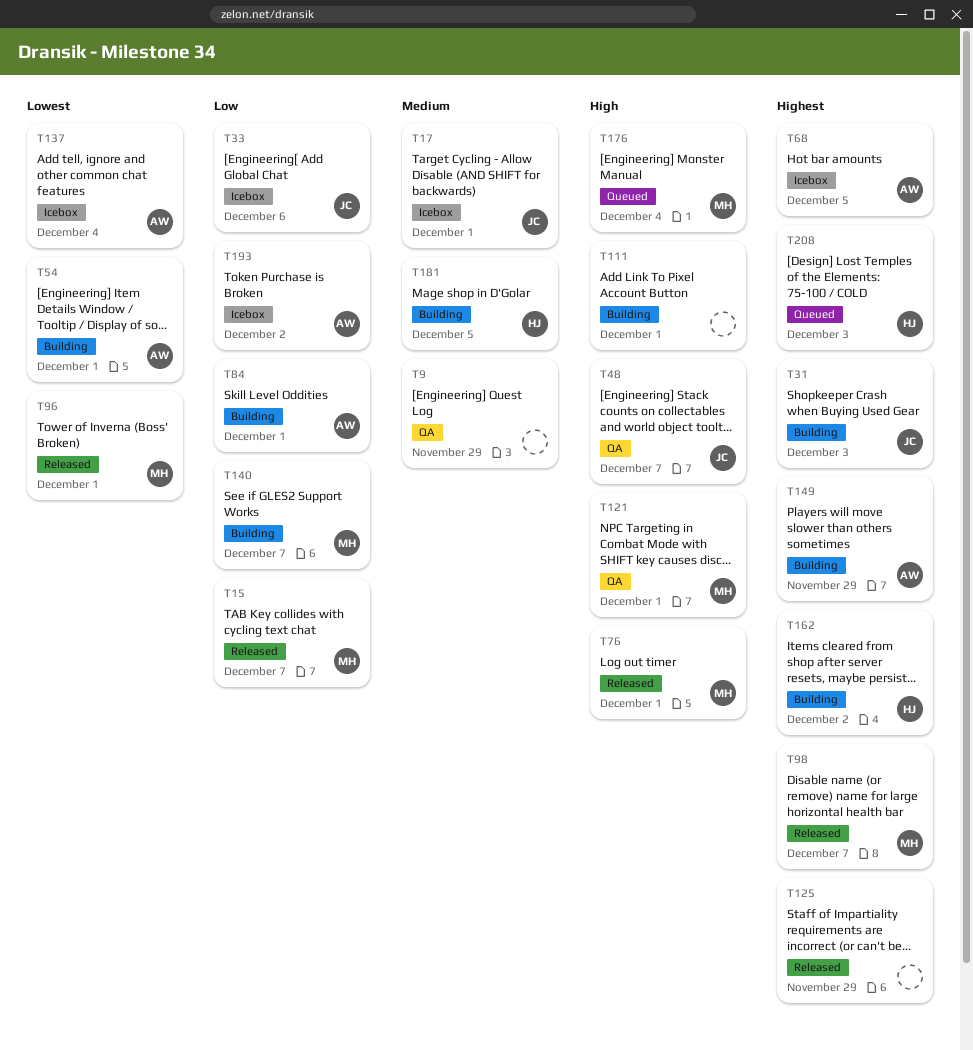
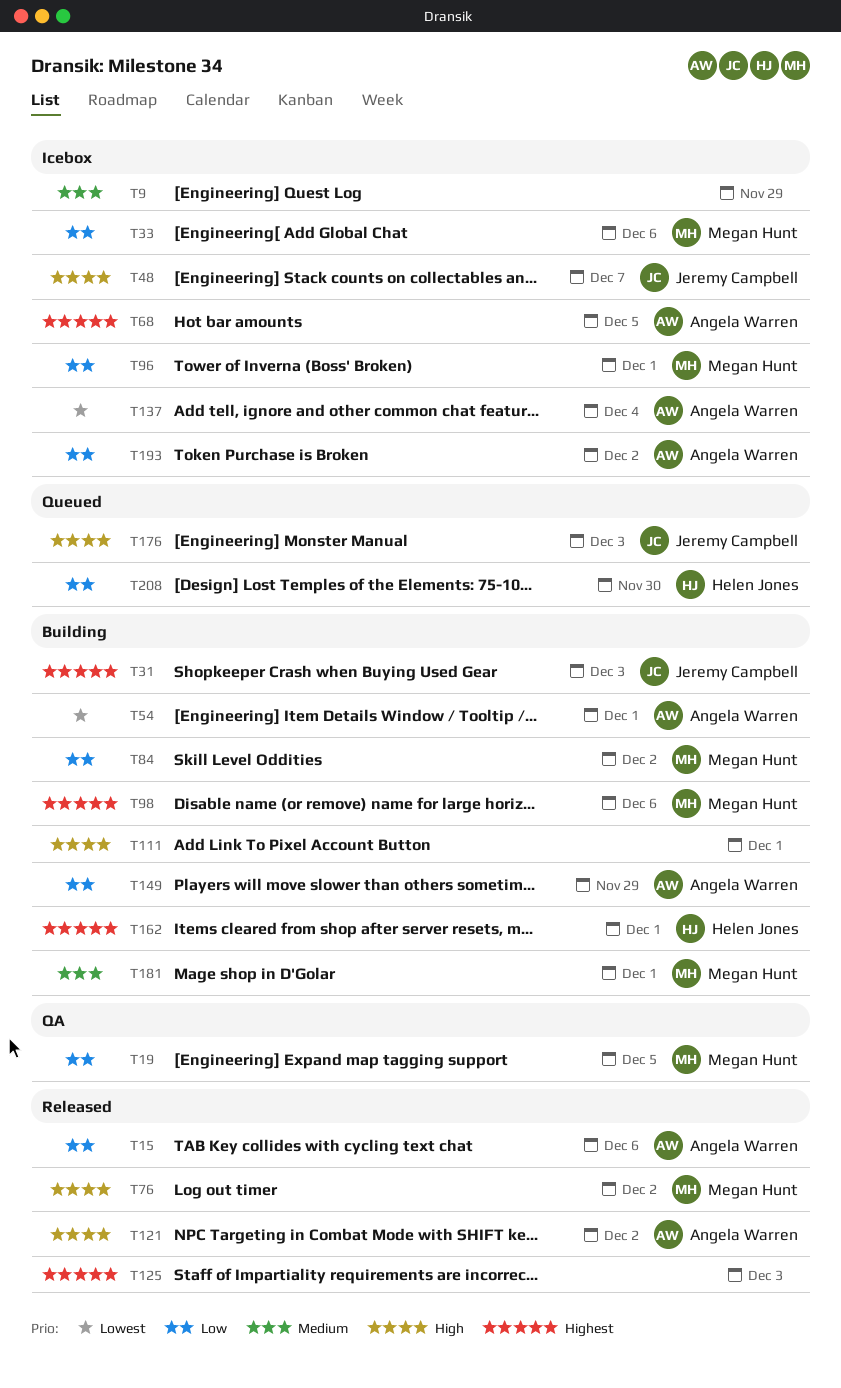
T9, status: QA -> Icebox
T15, owner: Megan Hunt -> Angela Warren
T15, due: Dec 7 -> Dec 6
T17: present -> none
T19: none -> present
T33, owner: Jeremy Campbell -> Megan Hunt
T48, status: QA -> Icebox
T76, due: Dec 1 -> Dec 2
T84, owner: Angela Warren -> Megan Hunt
T84, due: Dec 1 -> Dec 2
T96, status: Released -> Icebox
T96, priority: Lowest -> Low
T98, status: Released -> Building
T98, due: Dec 7 -> Dec 6
T121, status: QA -> Released
T121, owner: Megan Hunt -> Angela Warren
T121, due: Dec 1 -> Dec 2
T125, due: Nov 29 -> Dec 3
T140: present -> none
T149, priority: Highest -> Low
T162, due: Dec 2 -> Dec 1
T176, owner: Megan Hunt -> Jeremy Campbell
T176, due: Dec 4 -> Dec 3
T181, owner: Helen Jones -> Megan Hunt
T181, due: Dec 5 -> Dec 1
T208, priority: Highest -> Low
T208, due: Dec 3 -> Nov 30

